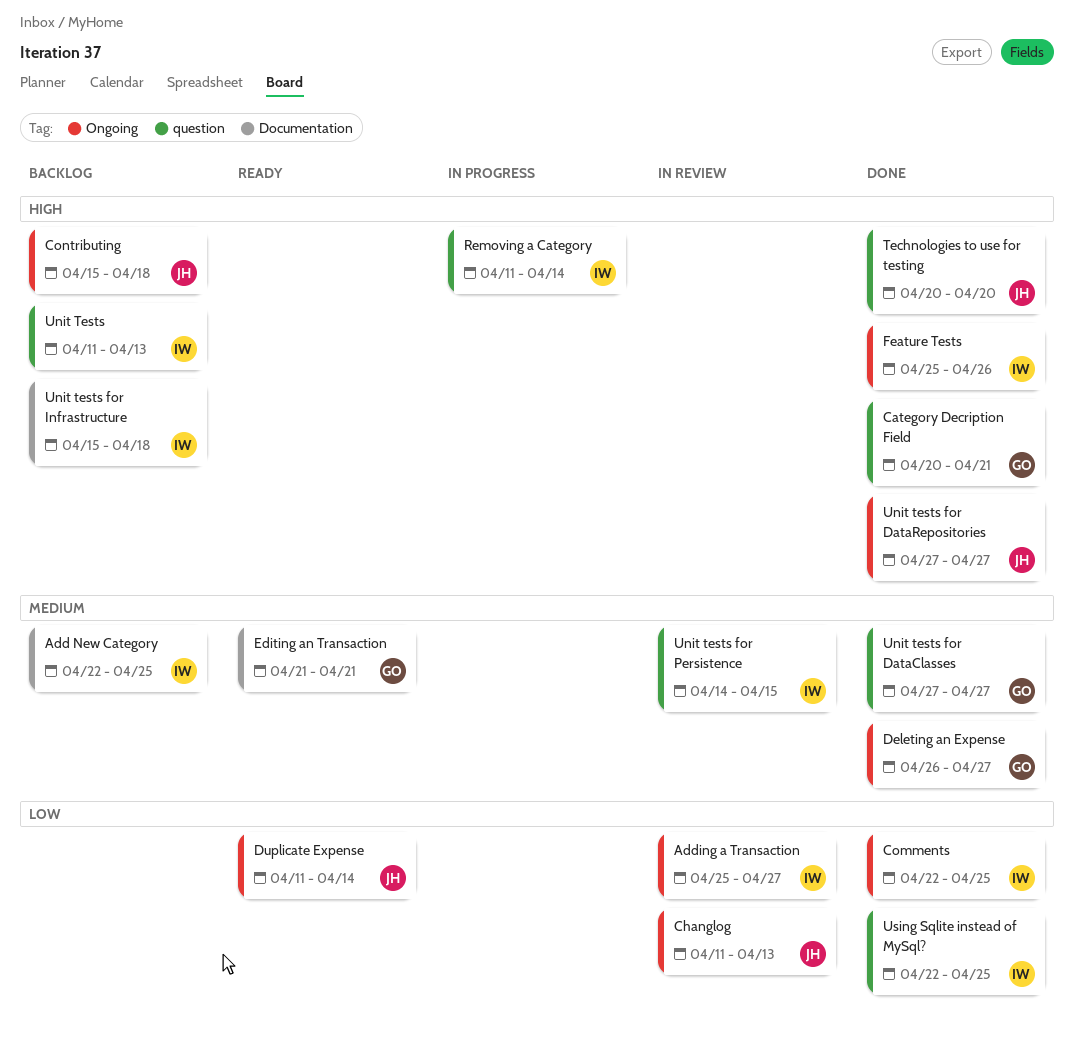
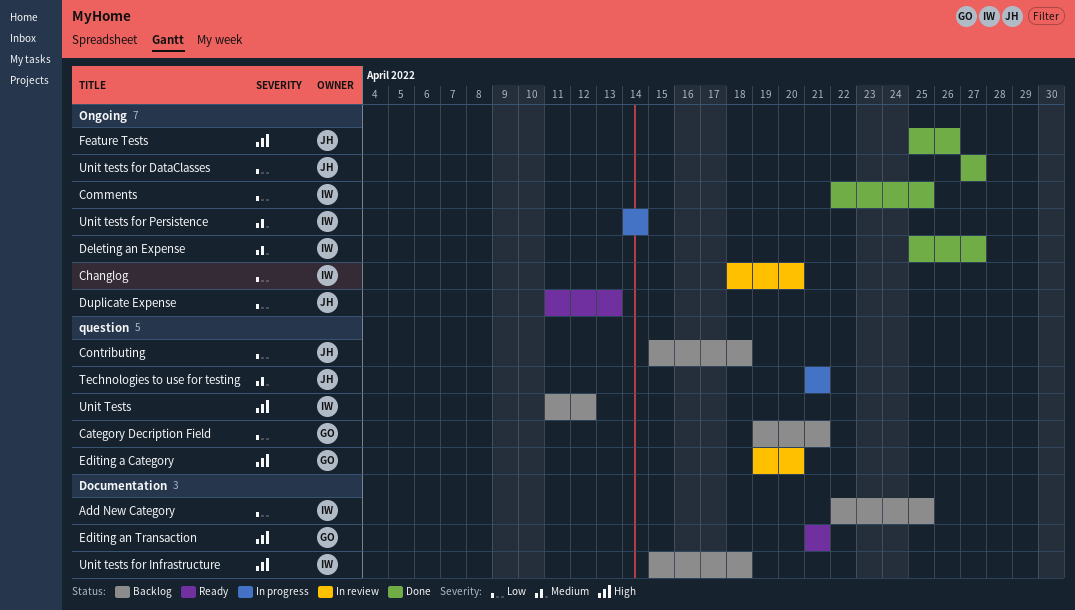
Add New Category, priority: Medium -> Low
Adding a Transaction: present -> none
Category Decription Field, status: Done -> Backlog
Category Decription Field, priority: High -> Low
Category Decription Field, start: Apr 20 -> Apr 19
Changlog, owner: JH -> IW
Changlog, start: Apr 11 -> Apr 18
Changlog, due: Apr 13 -> Apr 20
Contributing, priority: High -> Low
Contributing, label: Ongoing -> question
Deleting an Expense, owner: GO -> IW
Deleting an Expense, start: Apr 26 -> Apr 25
Duplicate Expense, due: Apr 14 -> Apr 13
Editing a Category: none -> present
Editing an Transaction, priority: Medium -> High
Feature Tests, owner: IW -> JH
Removing a Category: present -> none
Technologies to use for testing, status: Done -> In progress
Technologies to use for testing, priority: High -> Medium
Technologies to use for testing, start: Apr 20 -> Apr 21
Technologies to use for testing, due: Apr 20 -> Apr 21
Unit Tests, due: Apr 13 -> Apr 12
Unit tests for DataClasses, owner: GO -> JH
Unit tests for DataClasses, priority: Medium -> Low
Unit tests for DataClasses, label: question -> Ongoing
Unit tests for DataRepositories: present -> none
Unit tests for Persistence, status: In review -> In progress
Unit tests for Persistence, label: question -> Ongoing
Unit tests for Persistence, due: Apr 15 -> Apr 14
Using Sqlite instead of MySql?: present -> none

